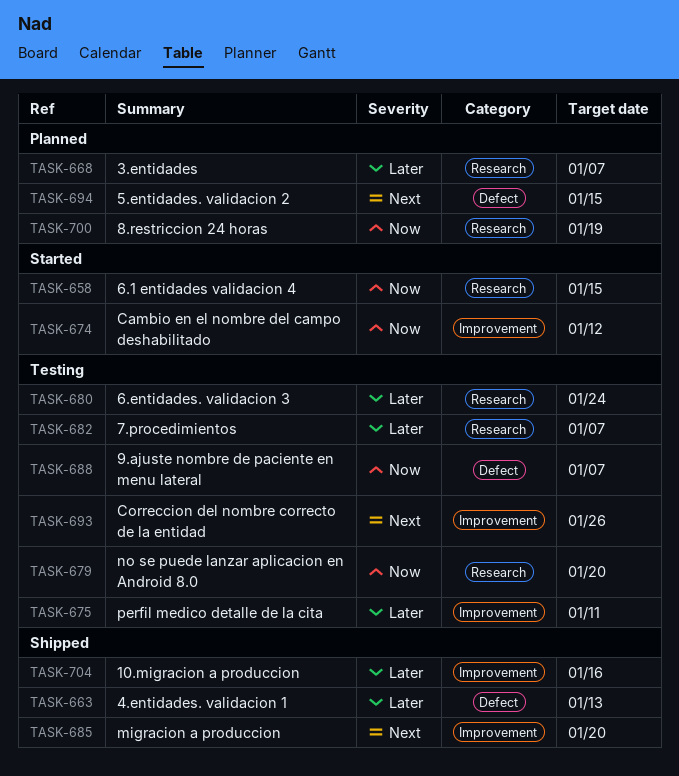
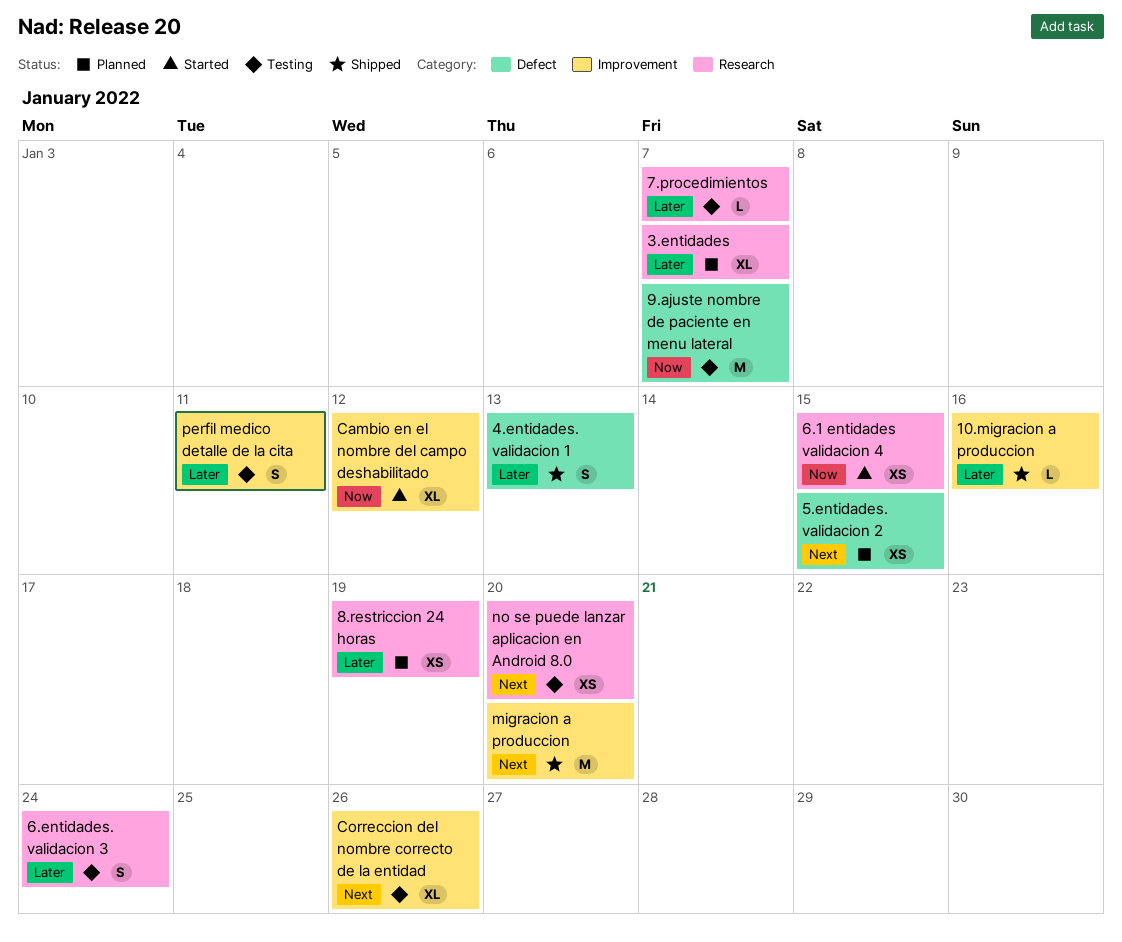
8.restriccion 24 horas, priority: Now -> Later
no se puede lanzar aplicacion en Android 8.0, priority: Now -> Next

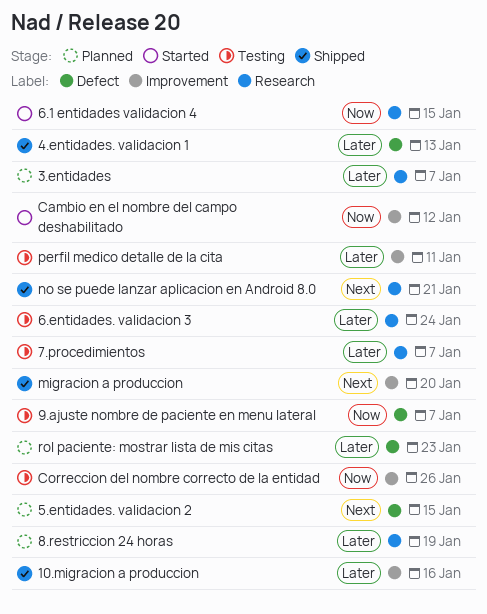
Correccion del nombre correcto de la entidad, priority: Next -> Now
no se puede lanzar aplicacion en Android 8.0, status: Testing -> Shipped
no se puede lanzar aplicacion en Android 8.0, due: Jan 20 -> Jan 21
rol paciente: mostrar lista de mis citas: none -> present

